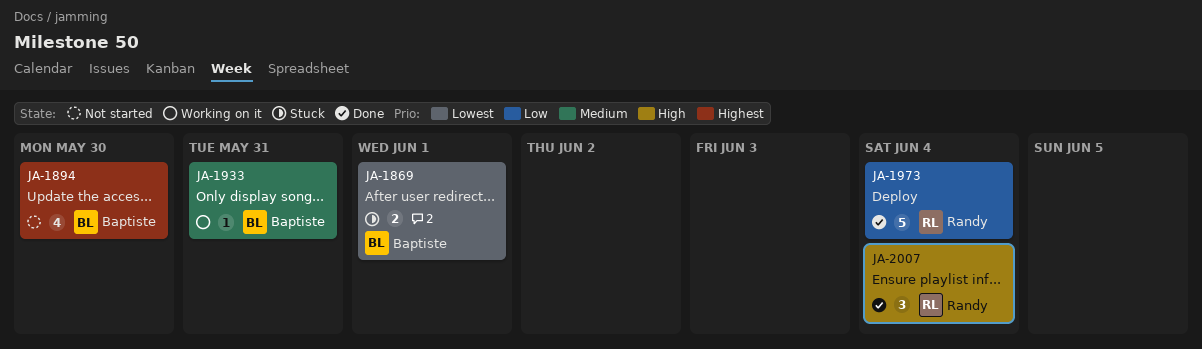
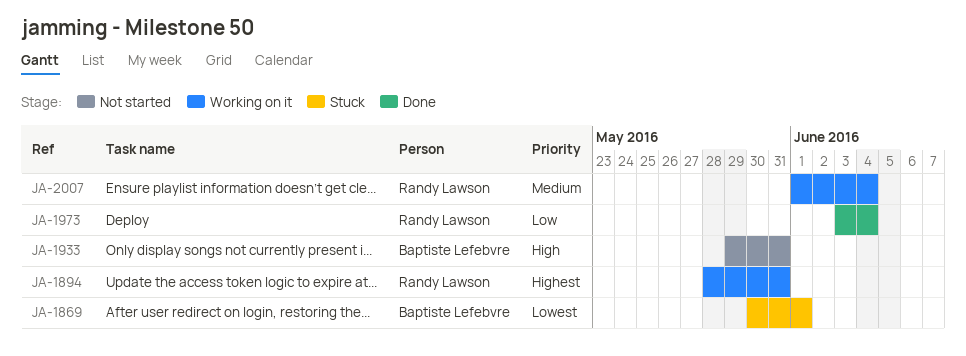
JA-1894, status: Not started -> Working on it
JA-1894, owner: Baptiste Lefebvre -> Randy Lawson
JA-1894, due: May 30 -> May 31
JA-1933, status: Working on it -> Not started
JA-1933, priority: Medium -> High
JA-2007, status: Done -> Working on it
JA-2007, priority: High -> Medium

